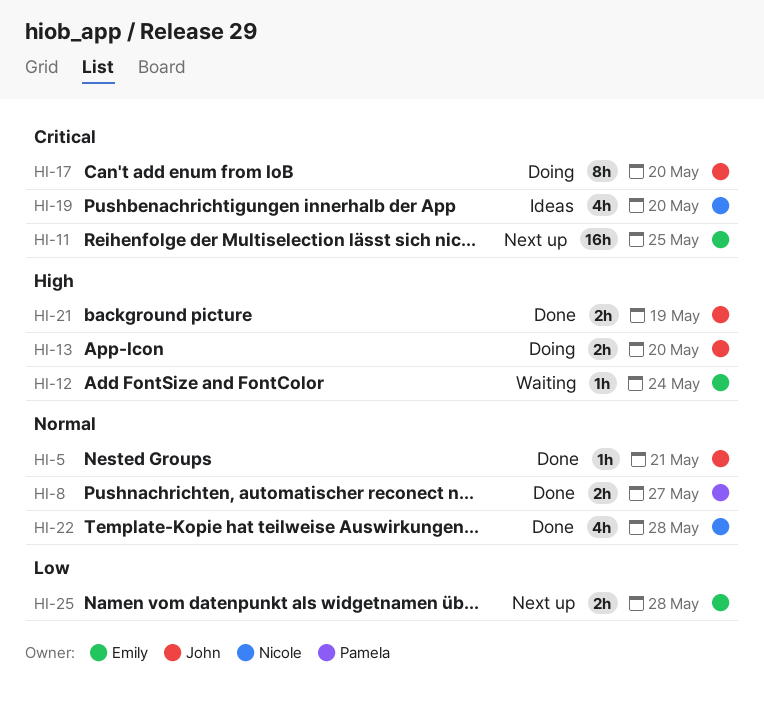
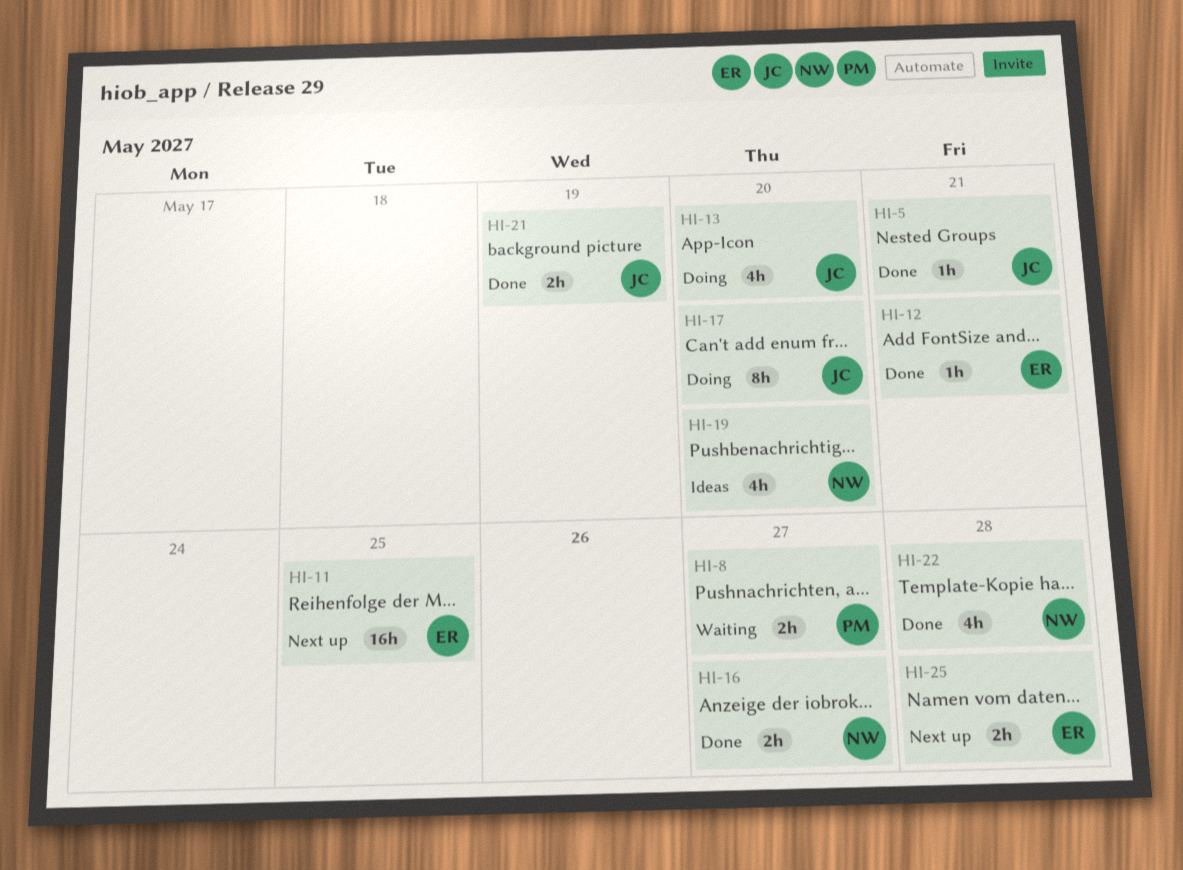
HI-8, status: Done -> Waiting
HI-12, status: Waiting -> Done
HI-12, due: May 24 -> May 21
HI-13, estimate: 2h -> 4h
HI-16: none -> present

